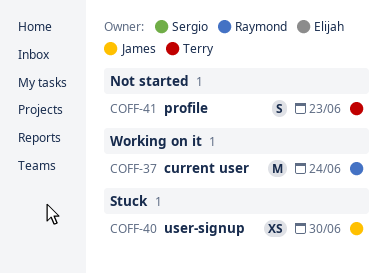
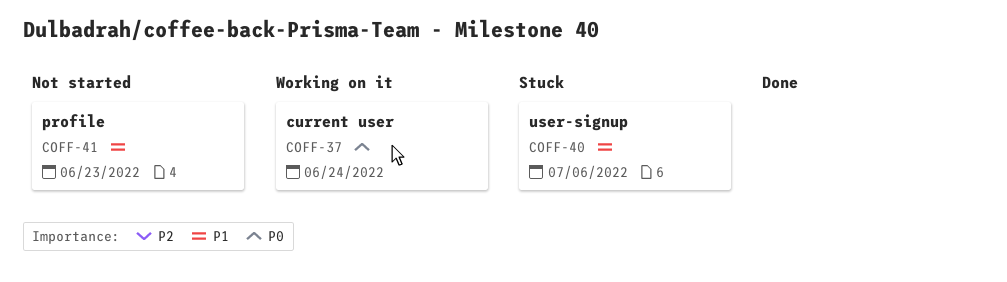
COFF-40, due: Jun 30 -> Jul 6

